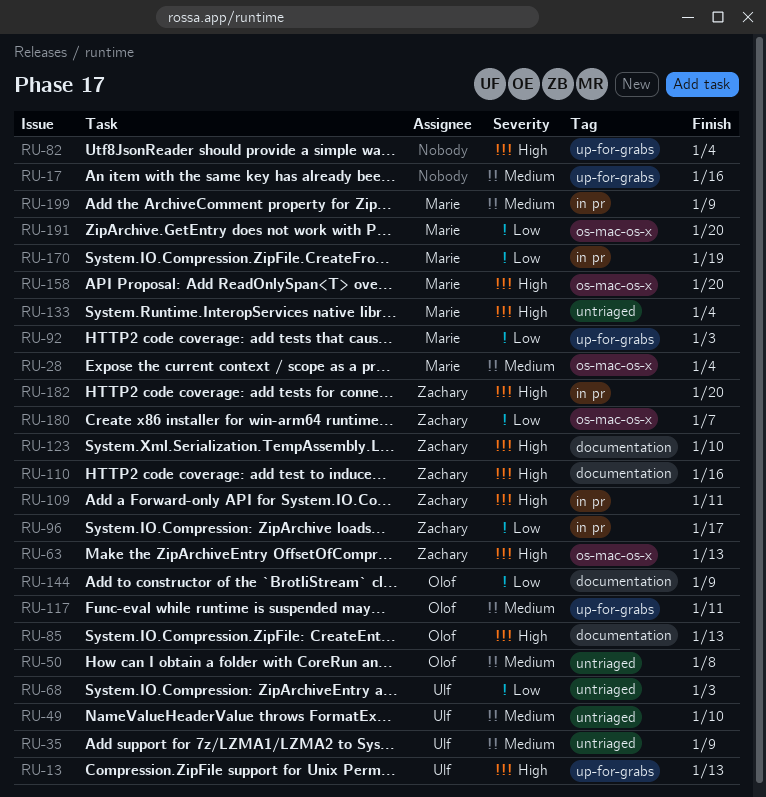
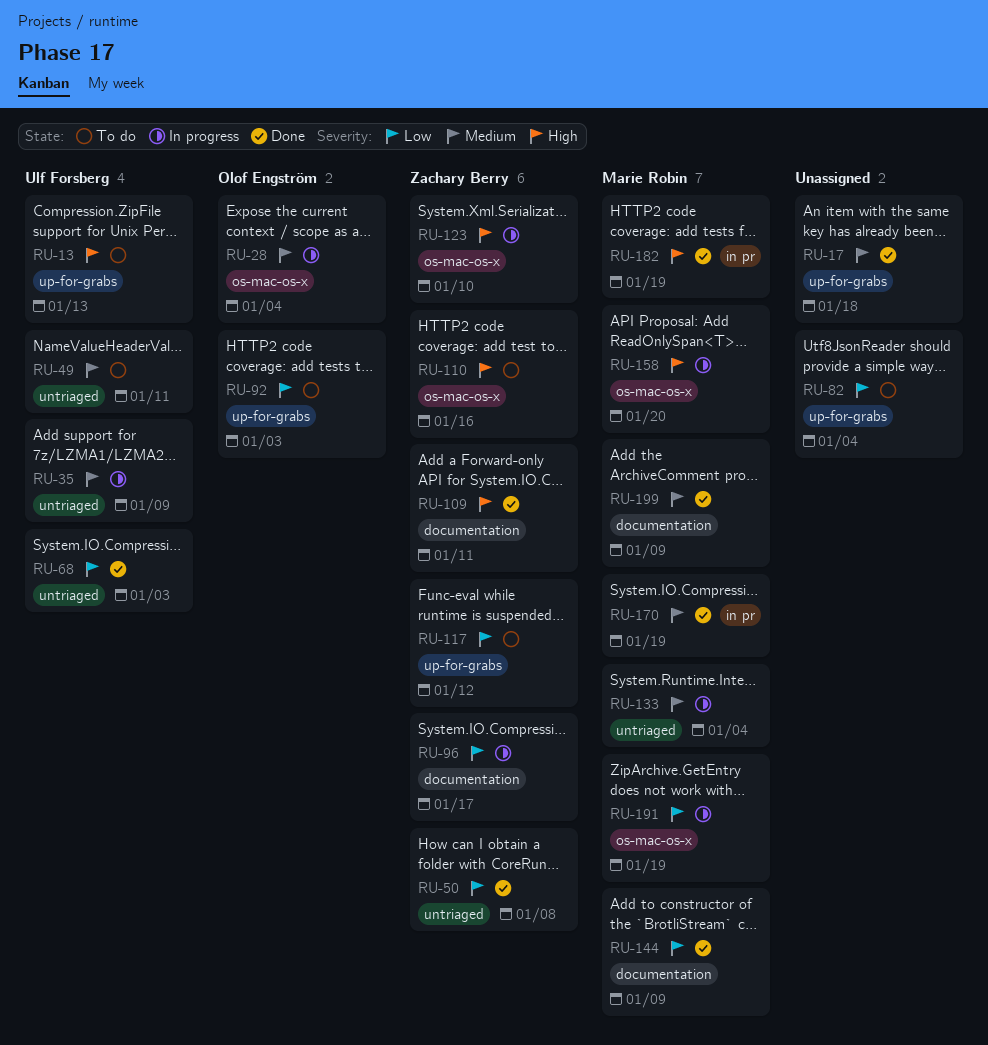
RU-17, due: Jan 16 -> Jan 18
RU-28, owner: Marie Robin -> Olof Engström
RU-49, due: Jan 10 -> Jan 11
RU-50, owner: Olof Engström -> Zachary Berry
RU-50, priority: Medium -> Low
RU-63: present -> none
RU-82, priority: High -> Low
RU-85: present -> none
RU-92, owner: Marie Robin -> Olof Engström
RU-96, label: in pr -> documentation
RU-109, label: in pr -> documentation
RU-110, label: documentation -> os-mac-os-x
RU-117, owner: Olof Engström -> Zachary Berry
RU-117, priority: Medium -> Low
RU-117, due: Jan 11 -> Jan 12
RU-123, label: documentation -> os-mac-os-x
RU-133, priority: High -> Medium
RU-144, owner: Olof Engström -> Marie Robin
RU-170, priority: Low -> Medium
RU-180: present -> none
RU-182, owner: Zachary Berry -> Marie Robin
RU-182, due: Jan 20 -> Jan 19
RU-191, due: Jan 20 -> Jan 19
RU-199, label: in pr -> documentation

